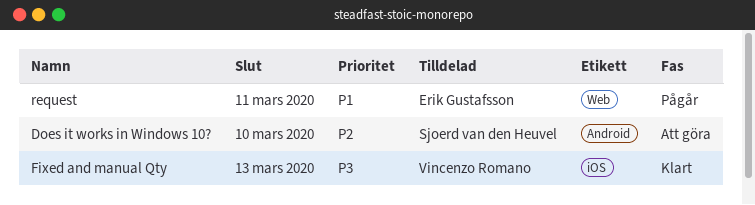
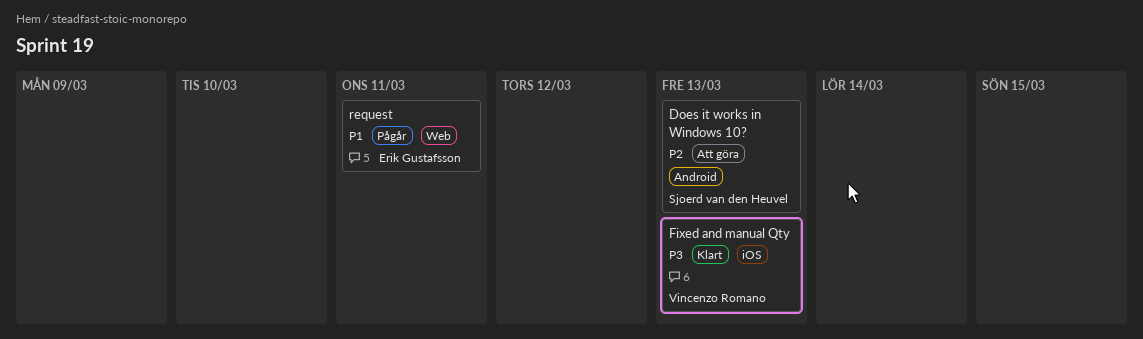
Does it works in Windows 10?, due: Mar 10 -> Mar 13

